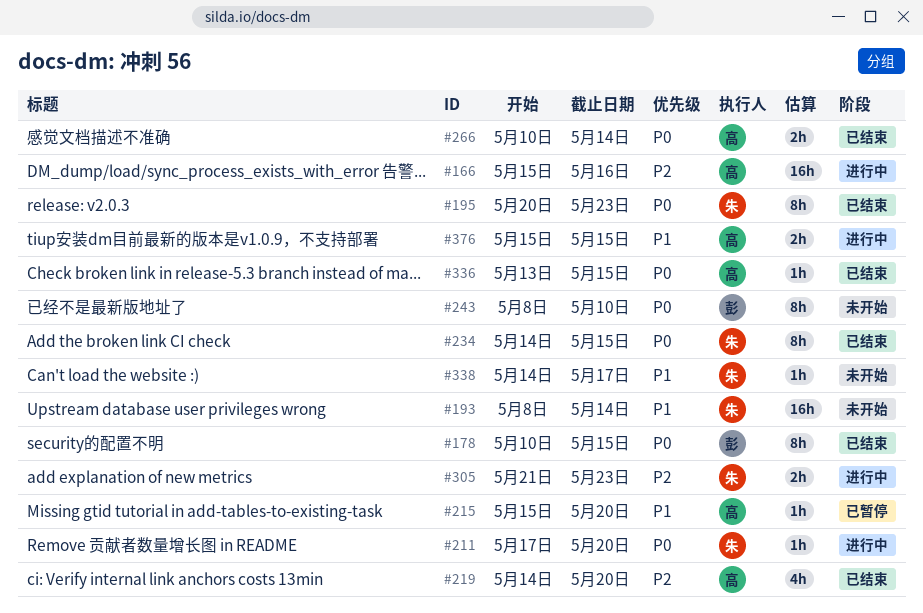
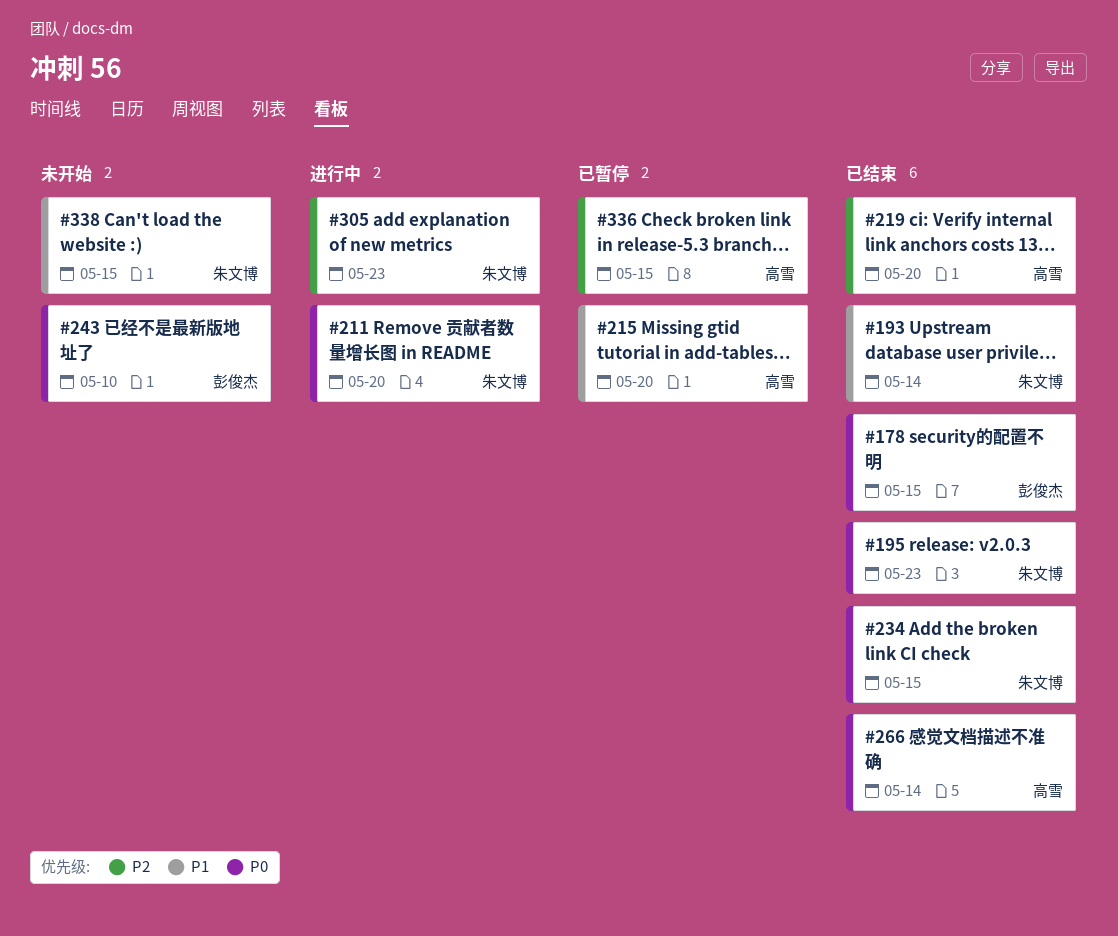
#166: present -> none
#193, status: 未开始 -> 已结束
#336, status: 已结束 -> 已暂停
#336, priority: P0 -> P2
#338, due: May 17 -> May 15
#376: present -> none

